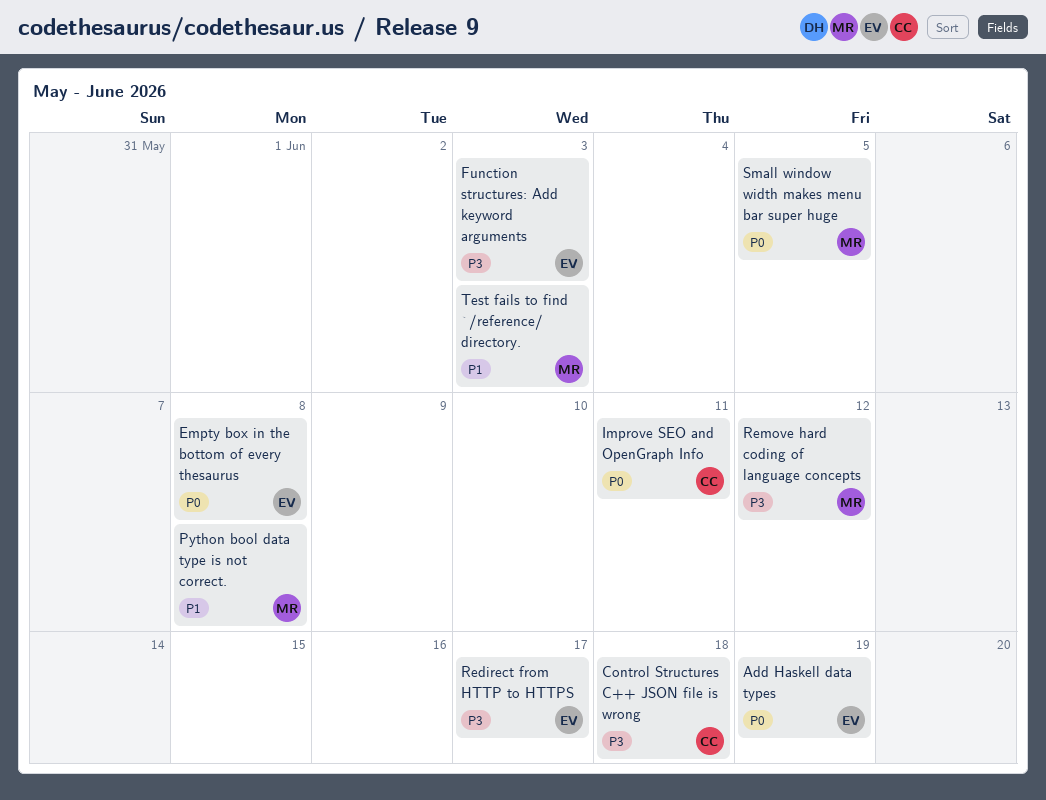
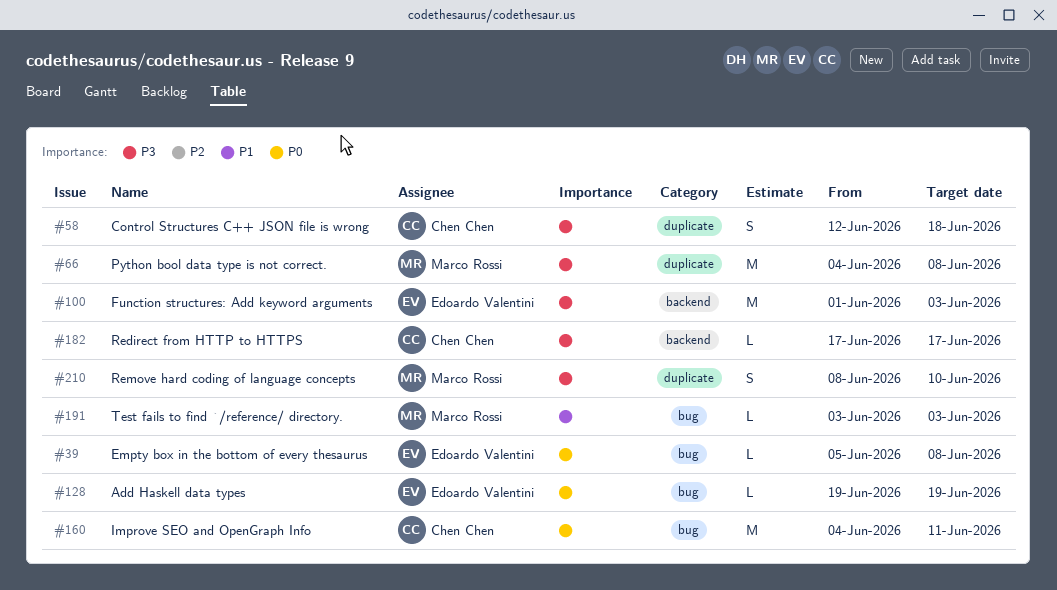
Python bool data type is not correct., priority: P1 -> P3
Redirect from HTTP to HTTPS, owner: Edoardo Valentini -> Chen Chen
Remove hard coding of language concepts, due: Jun 12 -> Jun 10
Small window width makes menu bar super huge: present -> none

